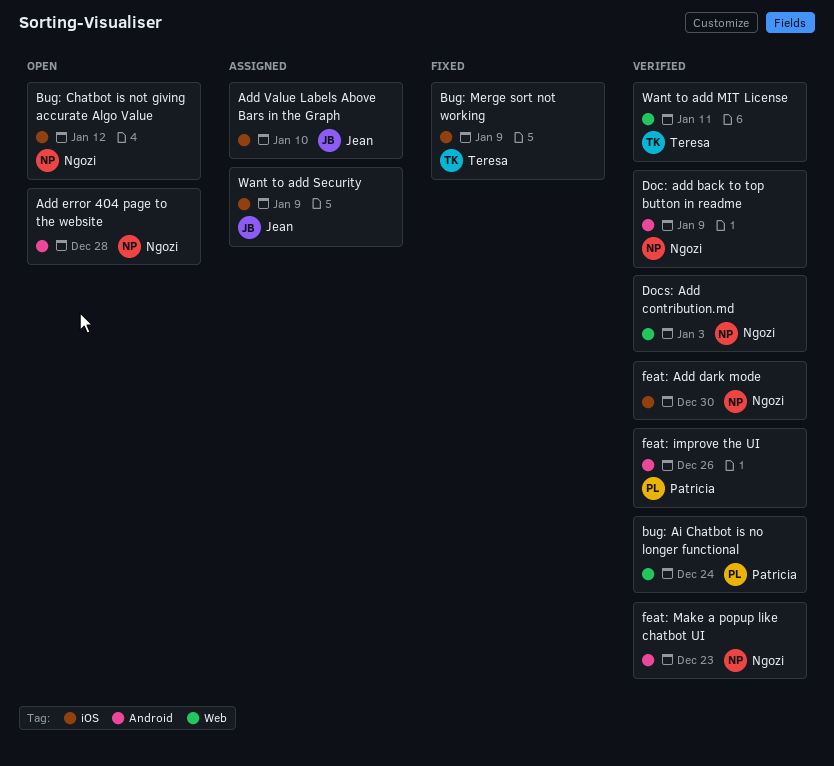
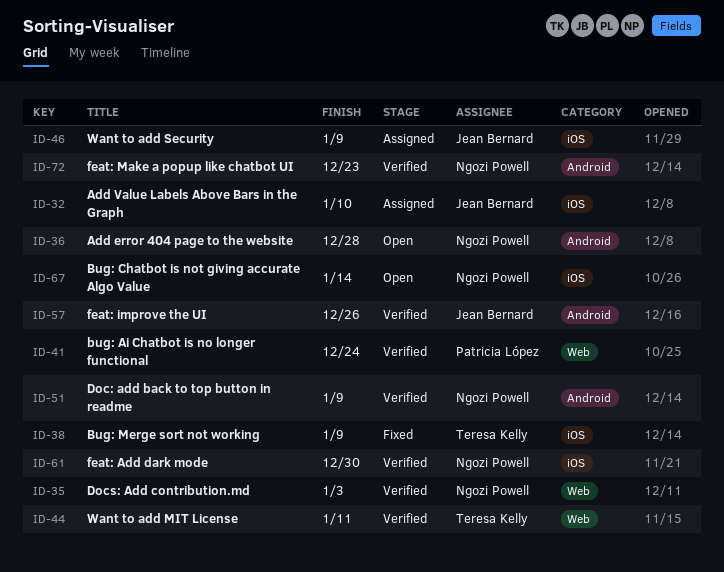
Bug: Chatbot is not giving accurate Algo Value, due: Jan 12 -> Jan 14
feat: improve the UI, owner: Patricia López -> Jean Bernard

